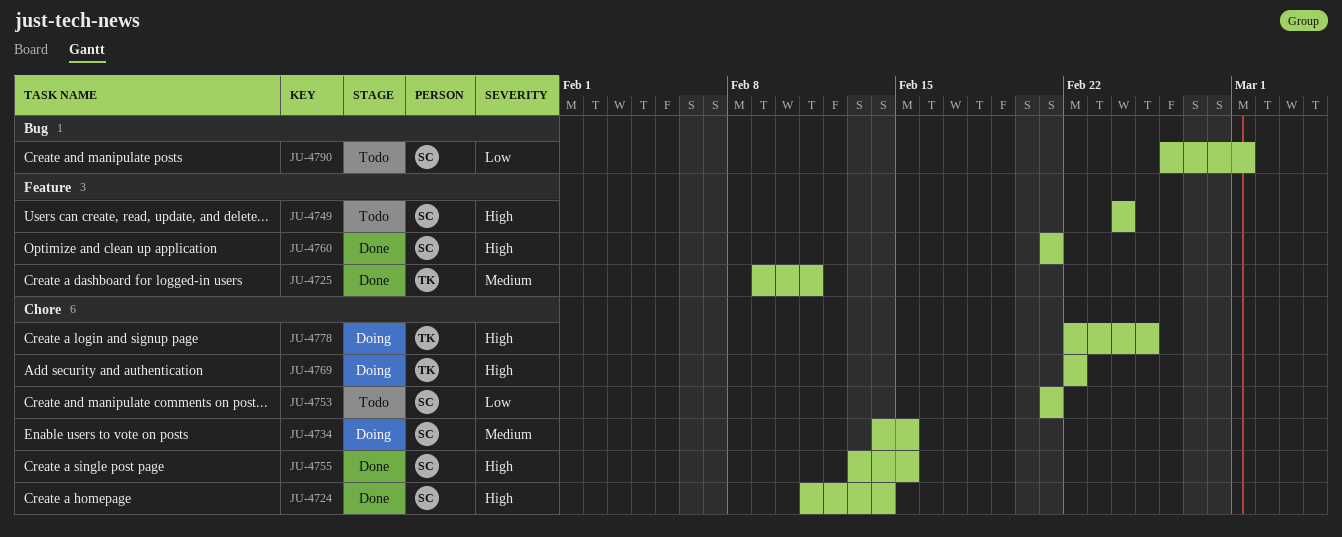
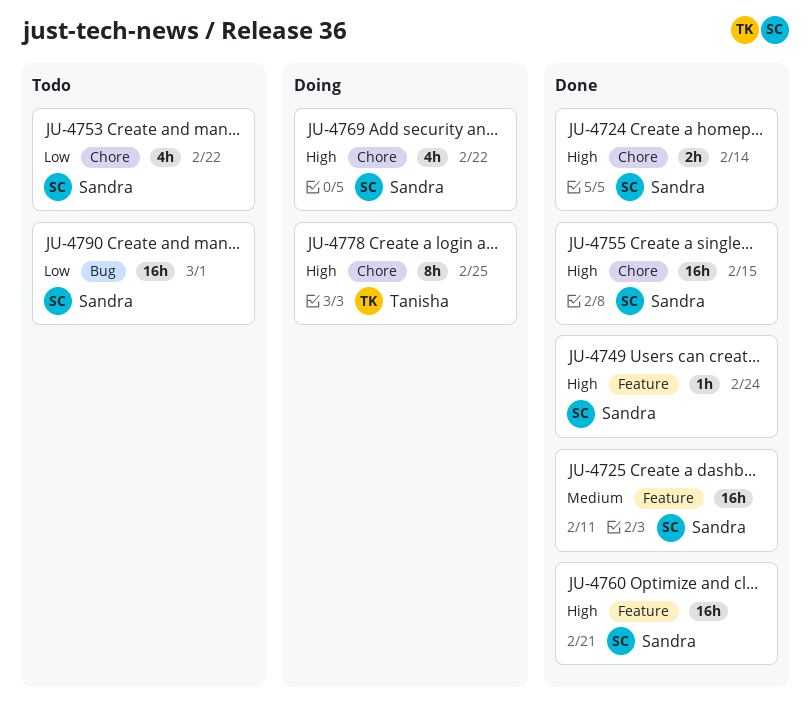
JU-4725, owner: Tanisha -> Sandra
JU-4734: present -> none
JU-4749, status: Todo -> Done
JU-4753, due: Feb 21 -> Feb 22
JU-4769, owner: Tanisha -> Sandra

